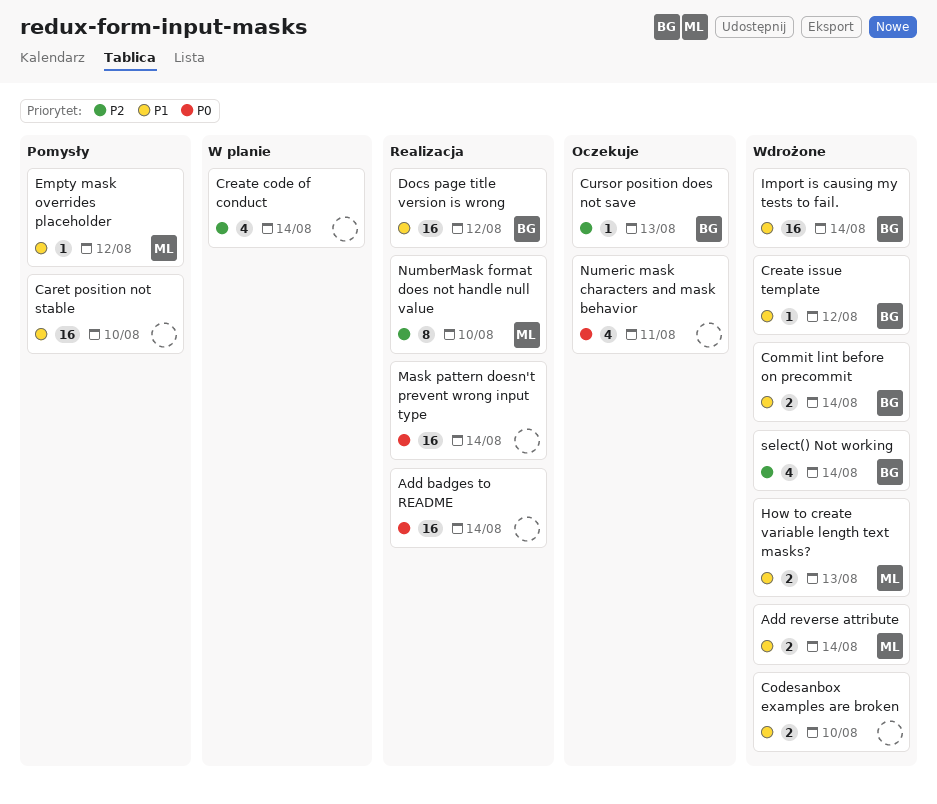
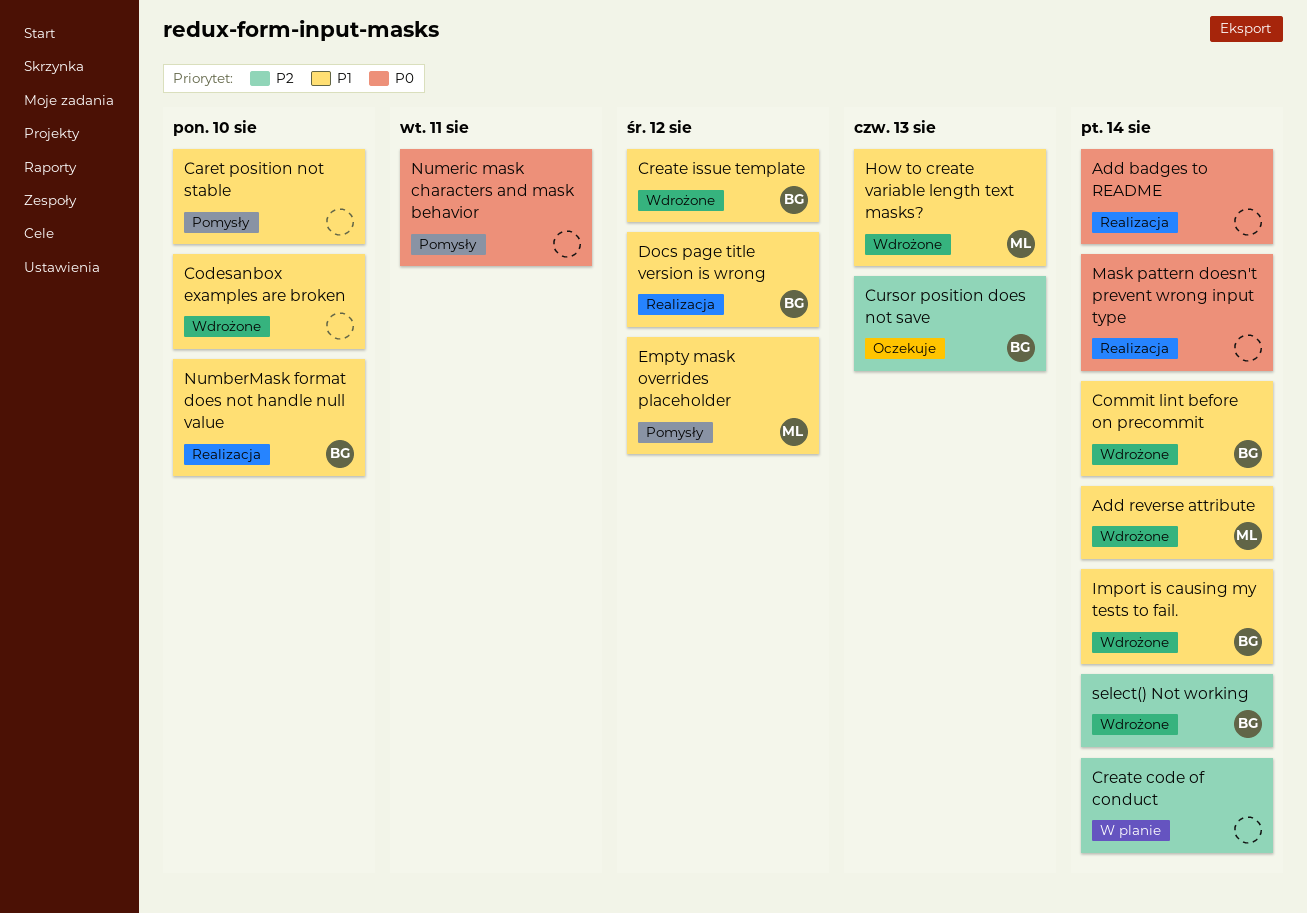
NumberMask format does not handle null value, owner: ML -> BG
NumberMask format does not handle null value, priority: P2 -> P1
Numeric mask characters and mask behavior, status: Oczekuje -> Pomysły

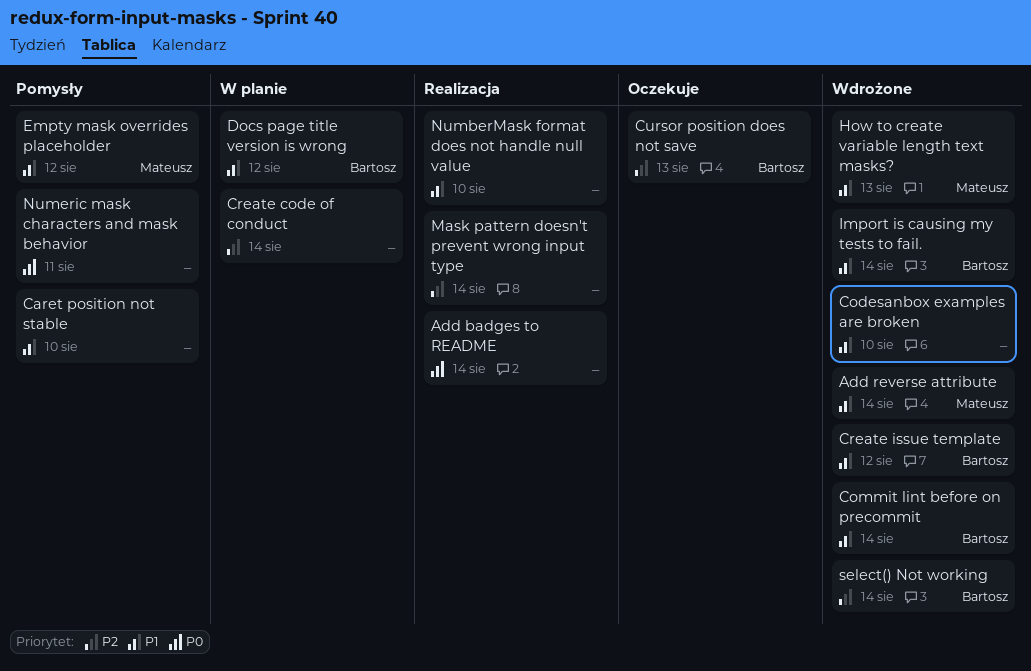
Docs page title version is wrong, status: Realizacja -> W planie
Mask pattern doesn't prevent wrong input type, priority: P0 -> P2
NumberMask format does not handle null value, owner: Bartosz -> none

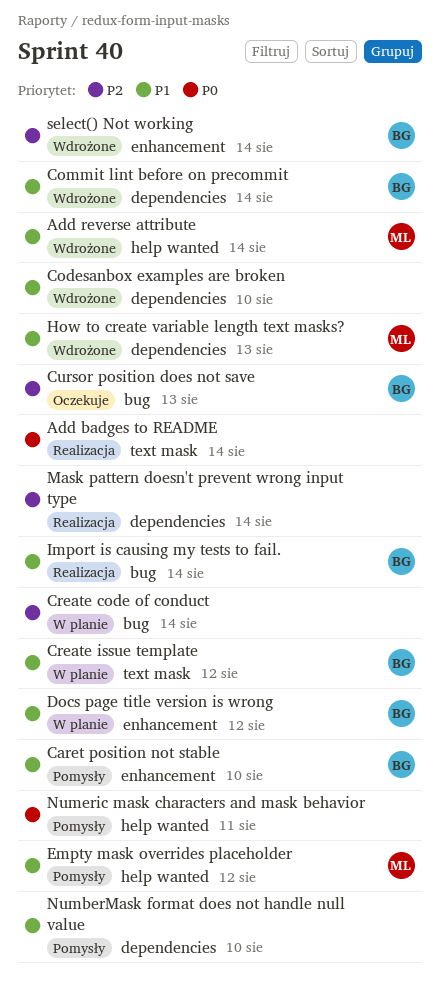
Caret position not stable, owner: none -> Bartosz
Create issue template, status: Wdrożone -> W planie
Import is causing my tests to fail., status: Wdrożone -> Realizacja
NumberMask format does not handle null value, status: Realizacja -> Pomysły

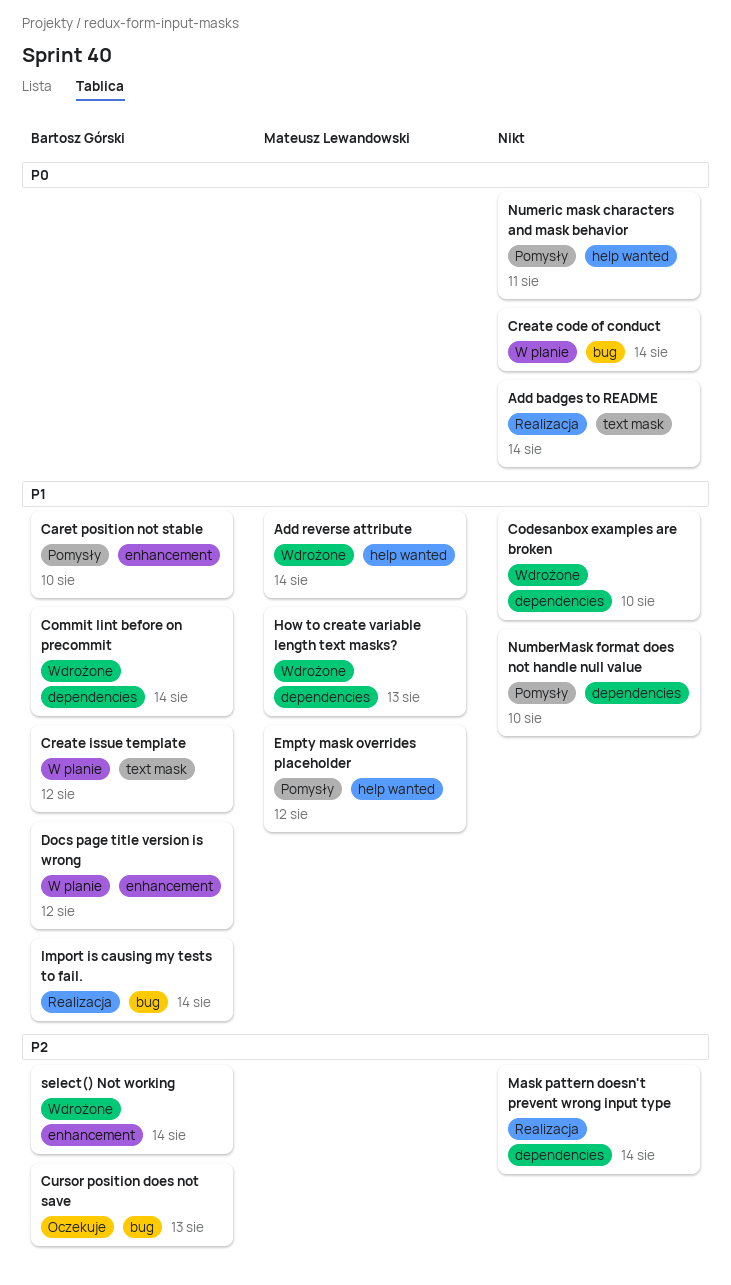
Create code of conduct, priority: P2 -> P0

